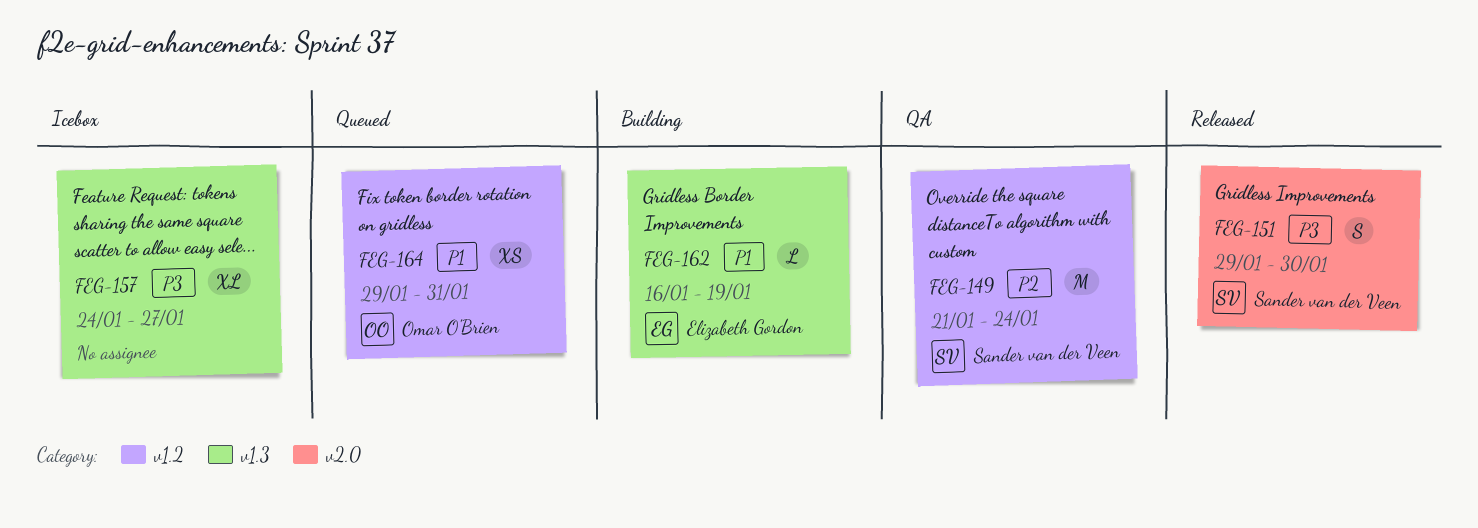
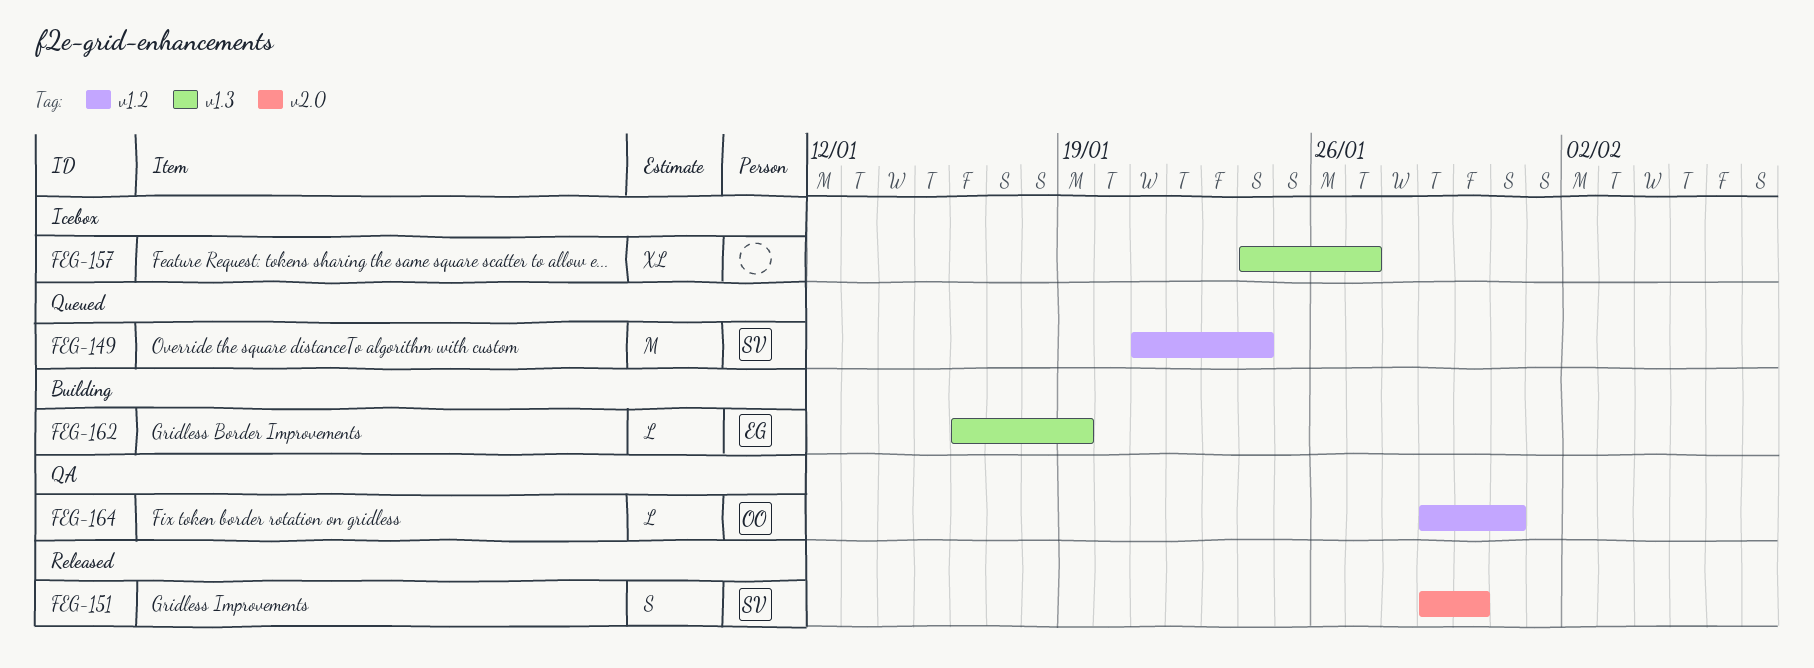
FEG-149, status: QA -> Queued
FEG-164, status: Queued -> QA
FEG-164, estimate: XS -> L

